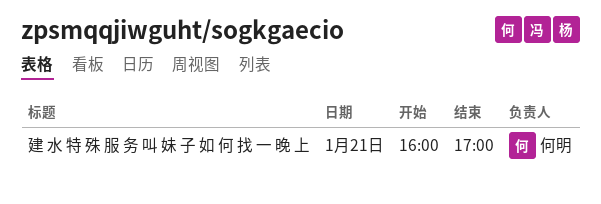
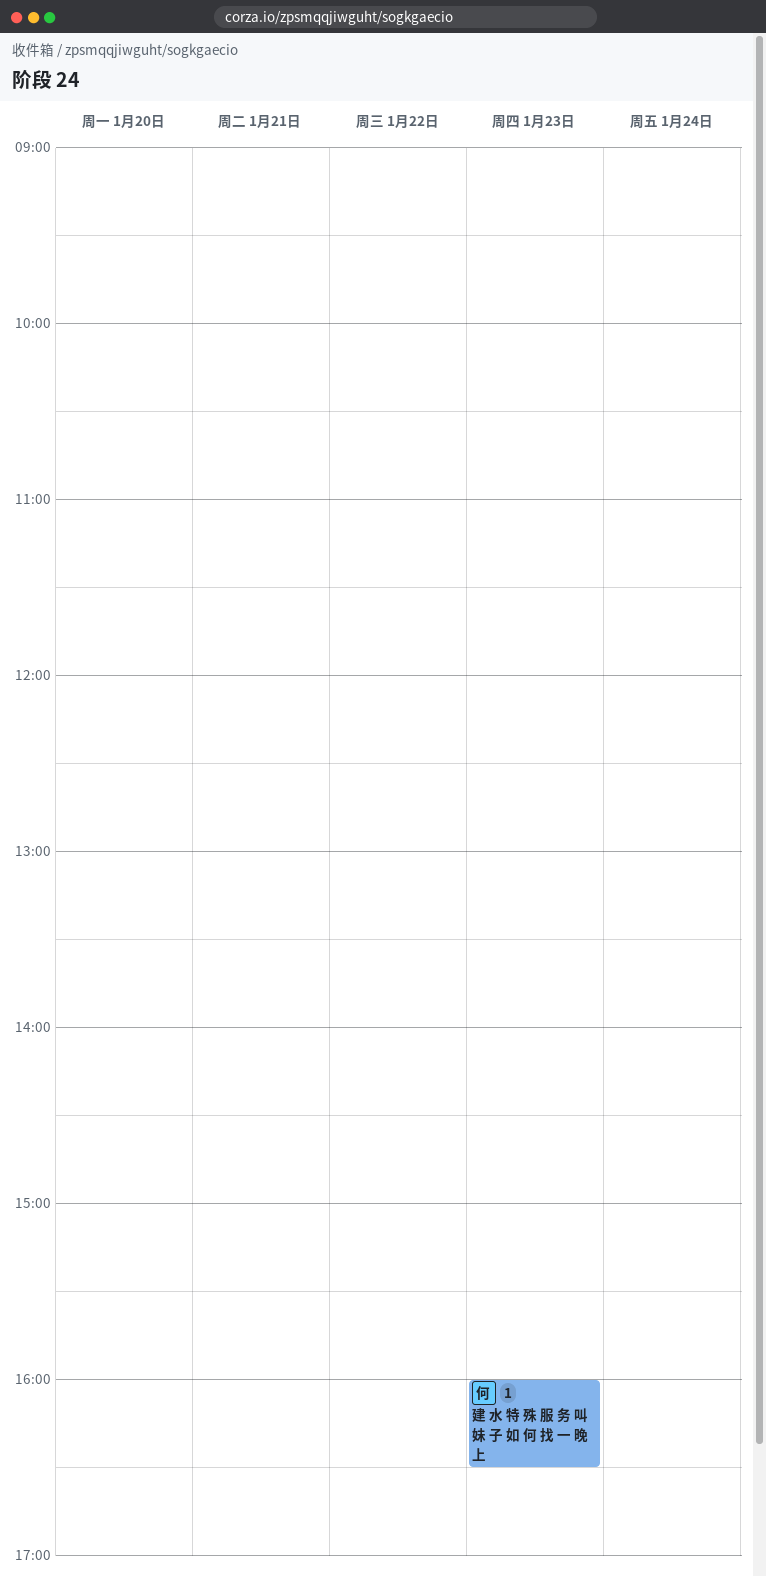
建 水 特 殊 服 务 叫 妹 子 如 何 找 一 晚 上, day: Jan 21 -> Jan 23
建 水 特 殊 服 务 叫 妹 子 如 何 找 一 晚 上, ends: 17:00 -> 16:30

